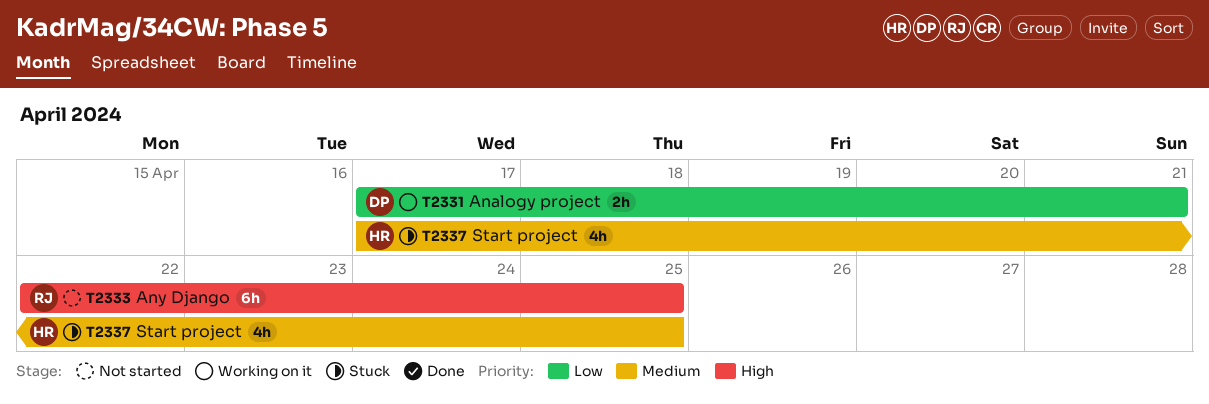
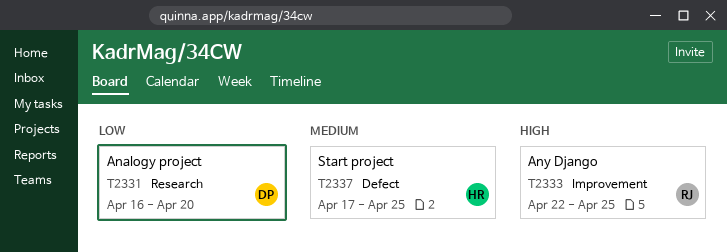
T2331, start: Apr 17 -> Apr 16
T2331, due: Apr 21 -> Apr 20

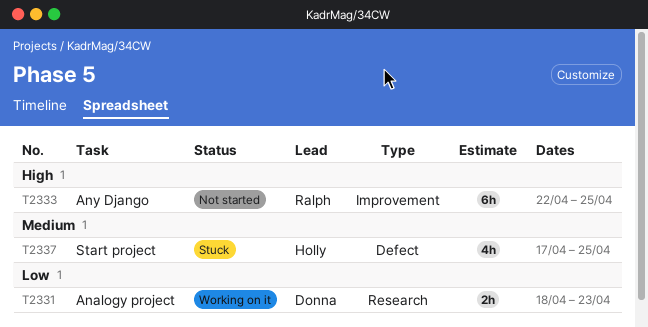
T2331, start: Apr 16 -> Apr 18
T2331, due: Apr 20 -> Apr 23

